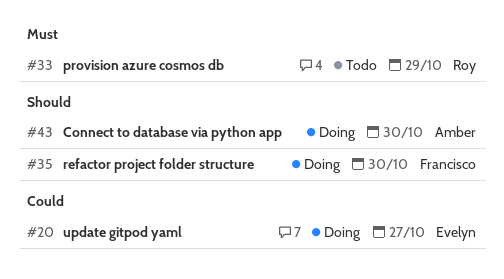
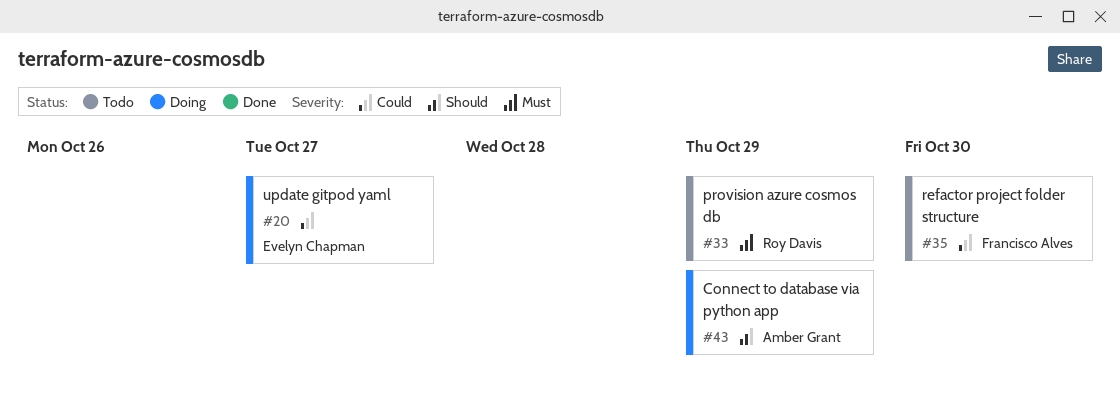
#35, status: Doing -> Todo
#35, priority: Should -> Could
#43, due: Oct 30 -> Oct 29

